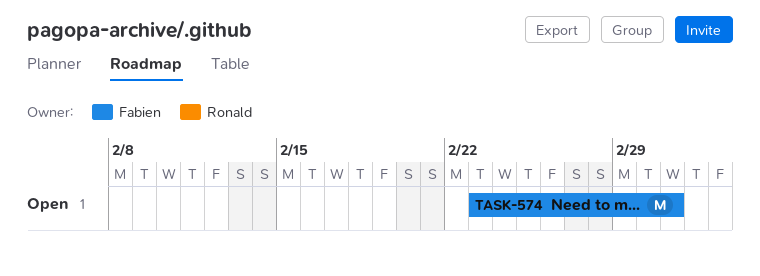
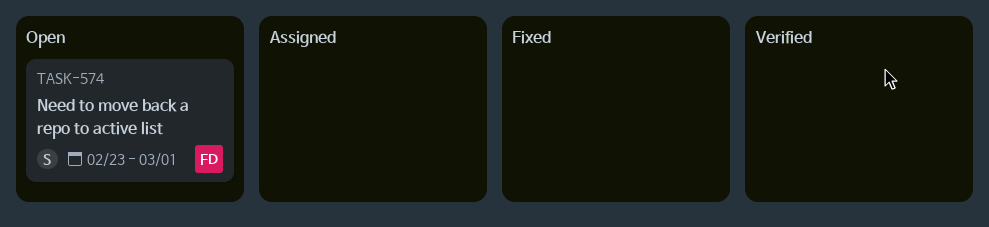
TASK-574, estimate: M -> S
TASK-574, due: Mar 2 -> Mar 1

